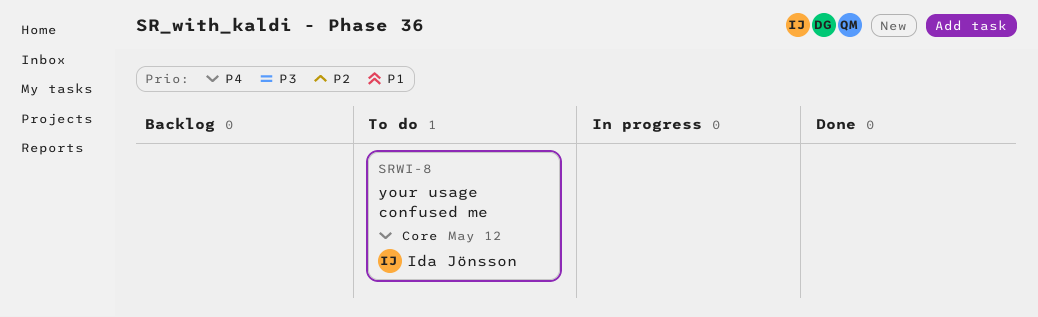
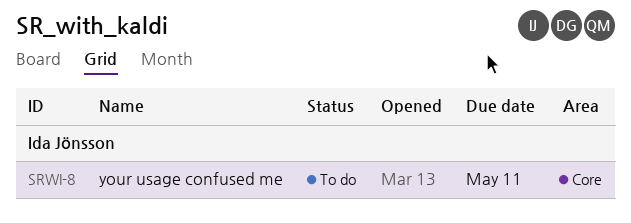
SRWI-8, due: May 12 -> May 11

